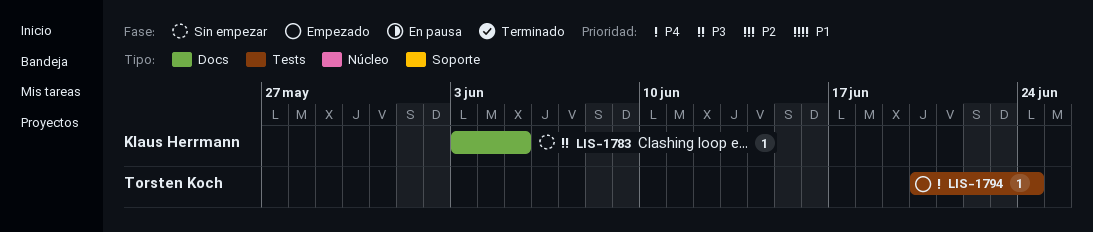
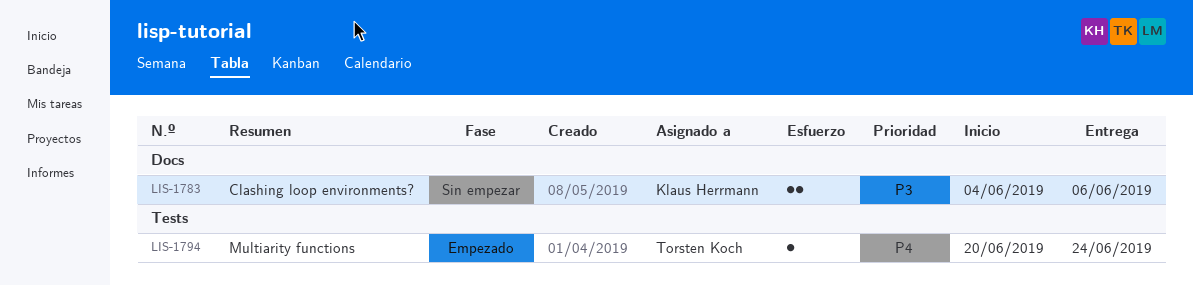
LIS-1783, estimate: 1 -> 2
LIS-1783, start: Jun 3 -> Jun 4
LIS-1783, due: Jun 5 -> Jun 6

